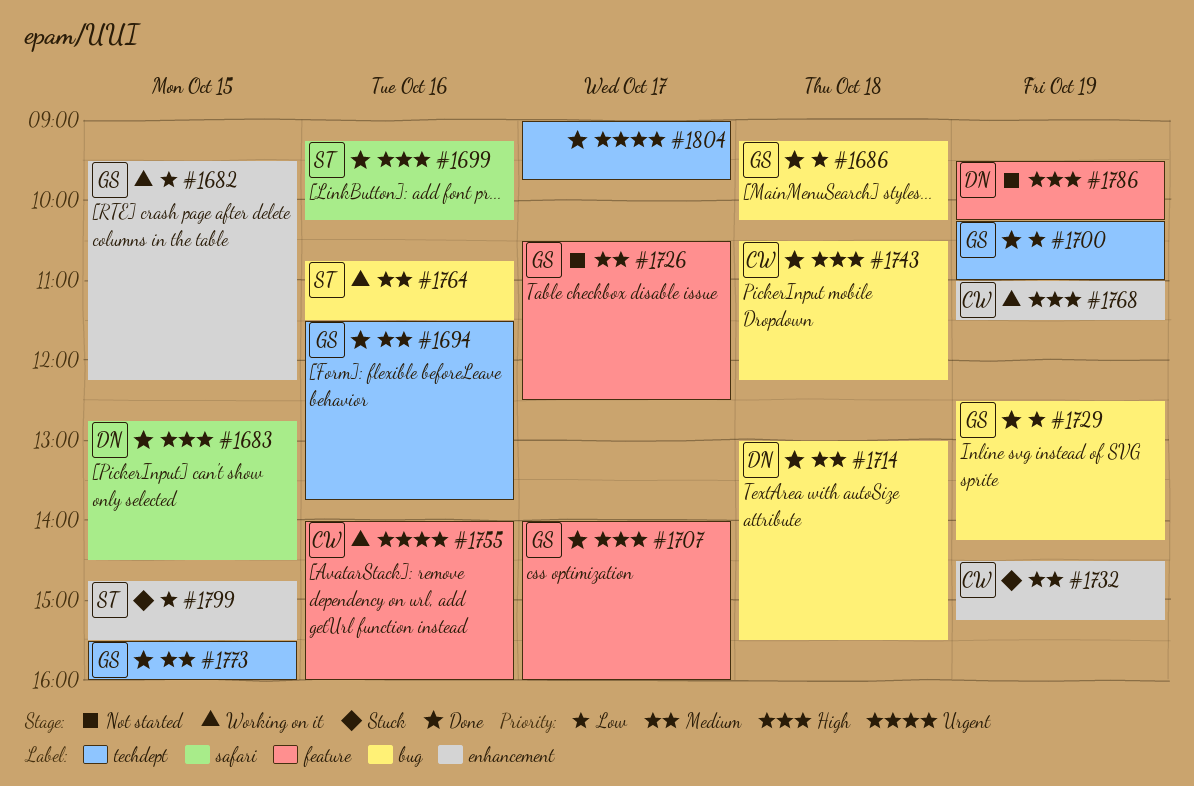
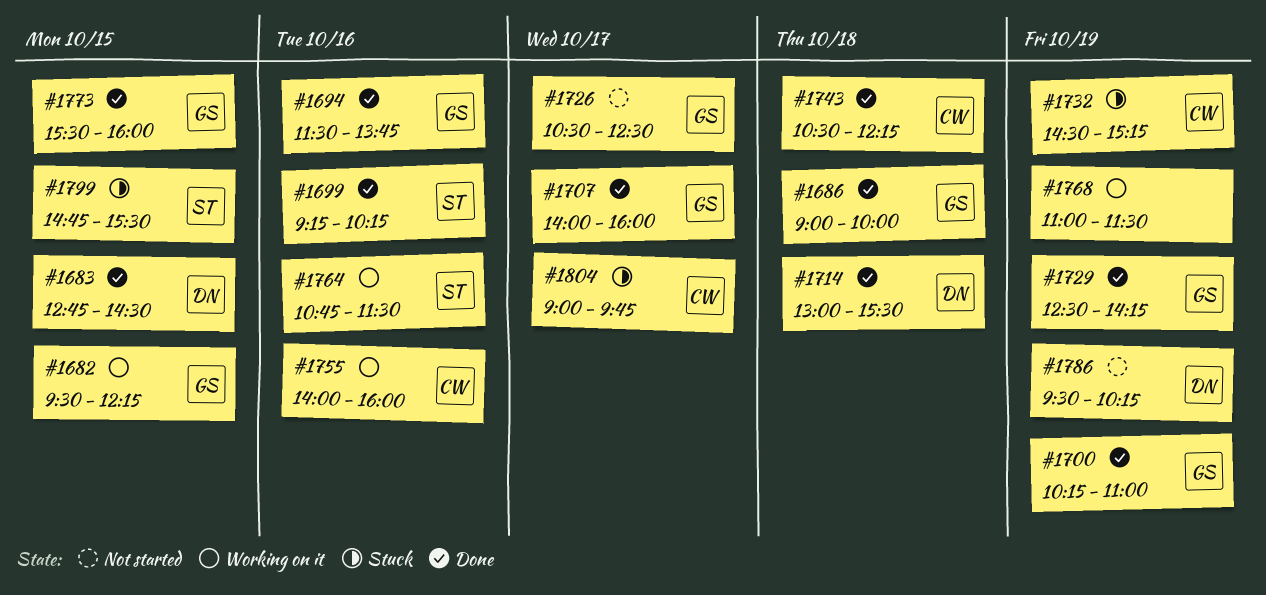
#1686, begins: 09:15 -> 09:00
#1686, ends: 10:15 -> 10:00
#1768, owner: CW -> none
#1804, status: Done -> Stuck
#1804, owner: none -> CW

